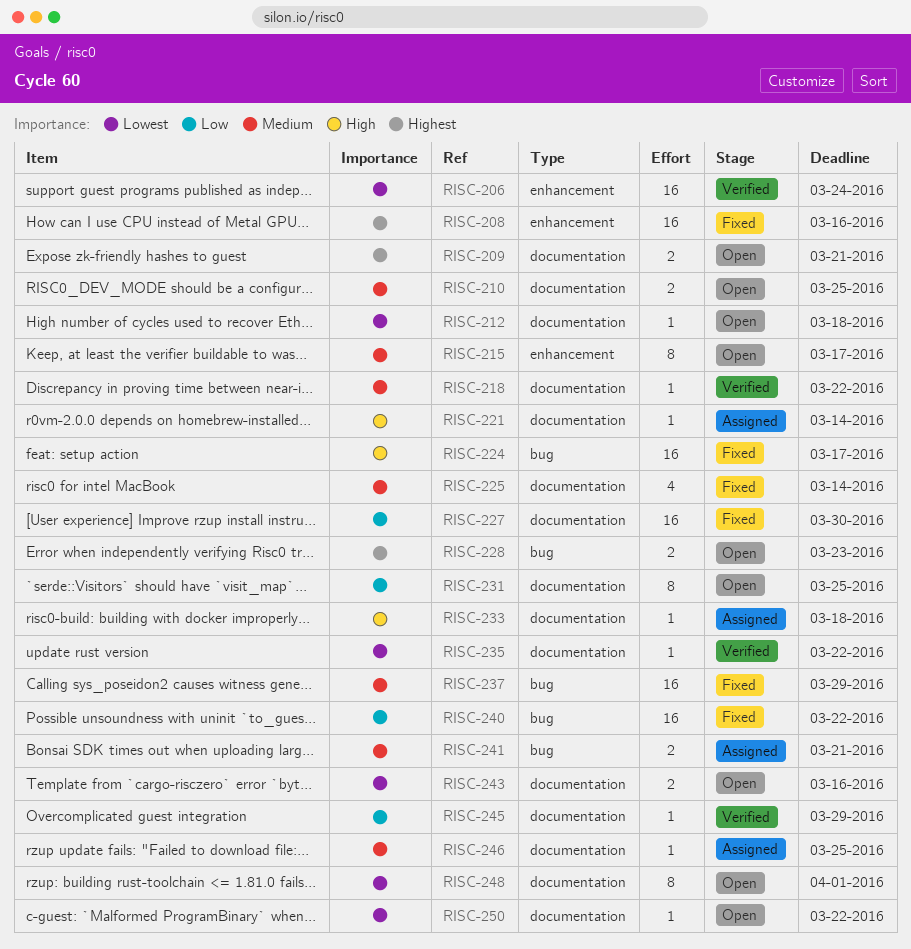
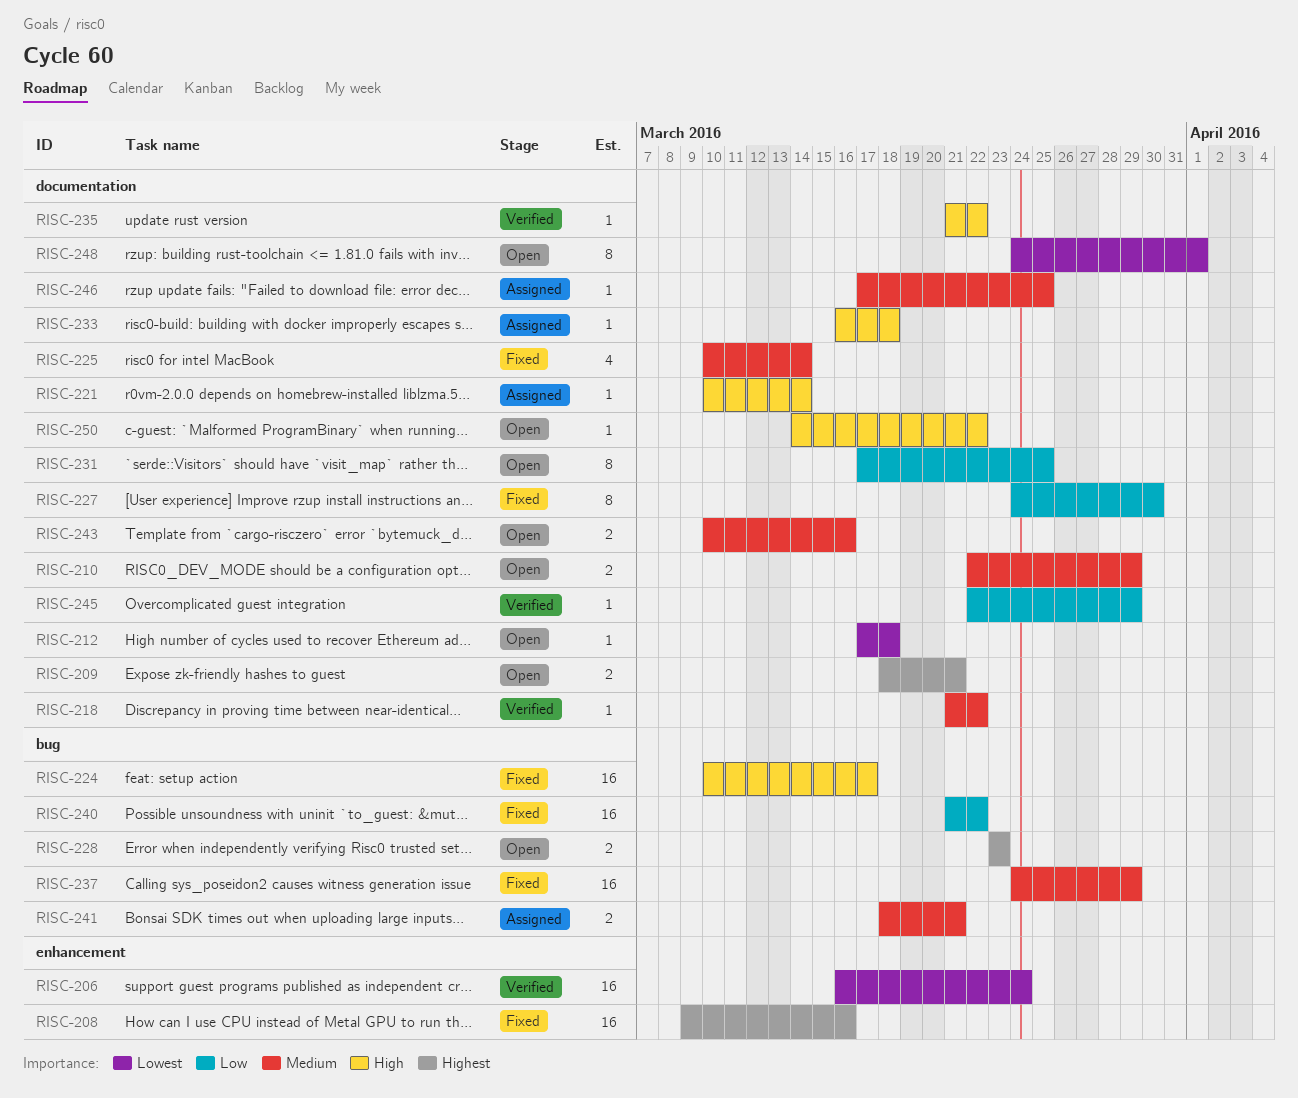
RISC-210, due: Mar 25 -> Mar 29
RISC-215: present -> none
RISC-227, estimate: 16 -> 8
RISC-235, priority: Lowest -> High
RISC-243, priority: Lowest -> Medium
RISC-250, priority: Lowest -> High

